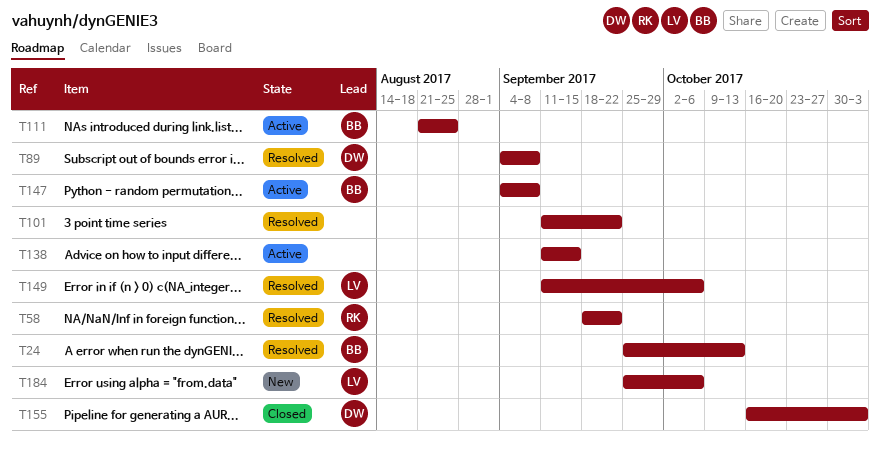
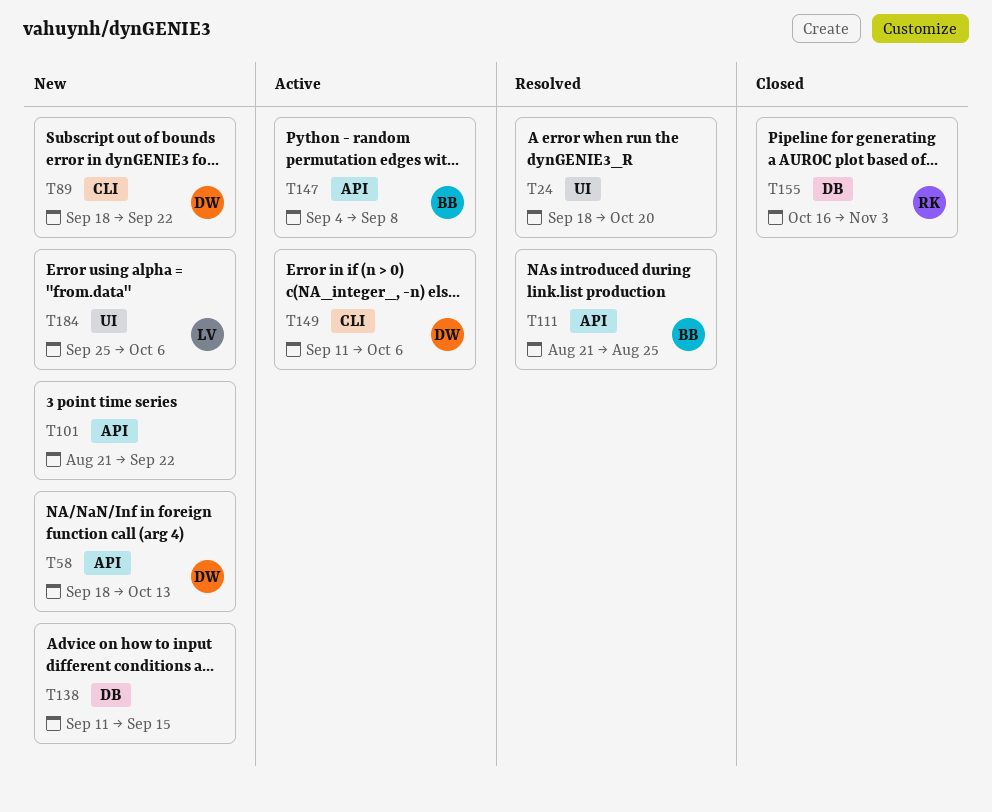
T24, owner: BB -> none
T24, start: Sep 25 -> Sep 18
T24, due: Oct 13 -> Oct 20
T58, status: Resolved -> New
T58, owner: RK -> DW
T58, due: Sep 22 -> Oct 13
T89, status: Resolved -> New
T89, start: Sep 4 -> Sep 18
T89, due: Sep 8 -> Sep 22
T101, status: Resolved -> New
T101, start: Sep 11 -> Aug 21
T111, status: Active -> Resolved
T138, status: Active -> New
T149, status: Resolved -> Active
T149, owner: LV -> DW
T155, owner: DW -> RK

